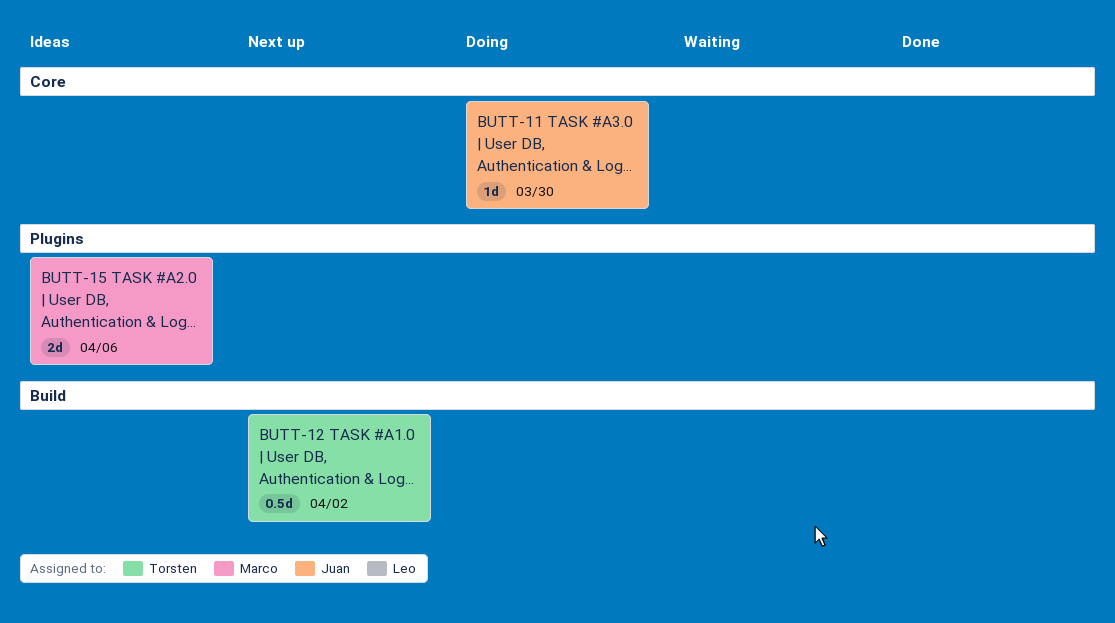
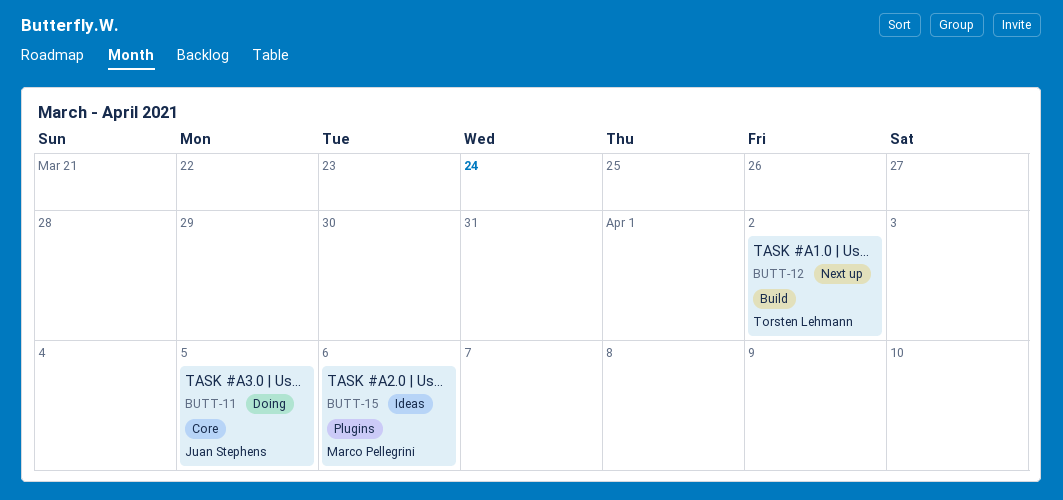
BUTT-11, due: Mar 30 -> Apr 5

